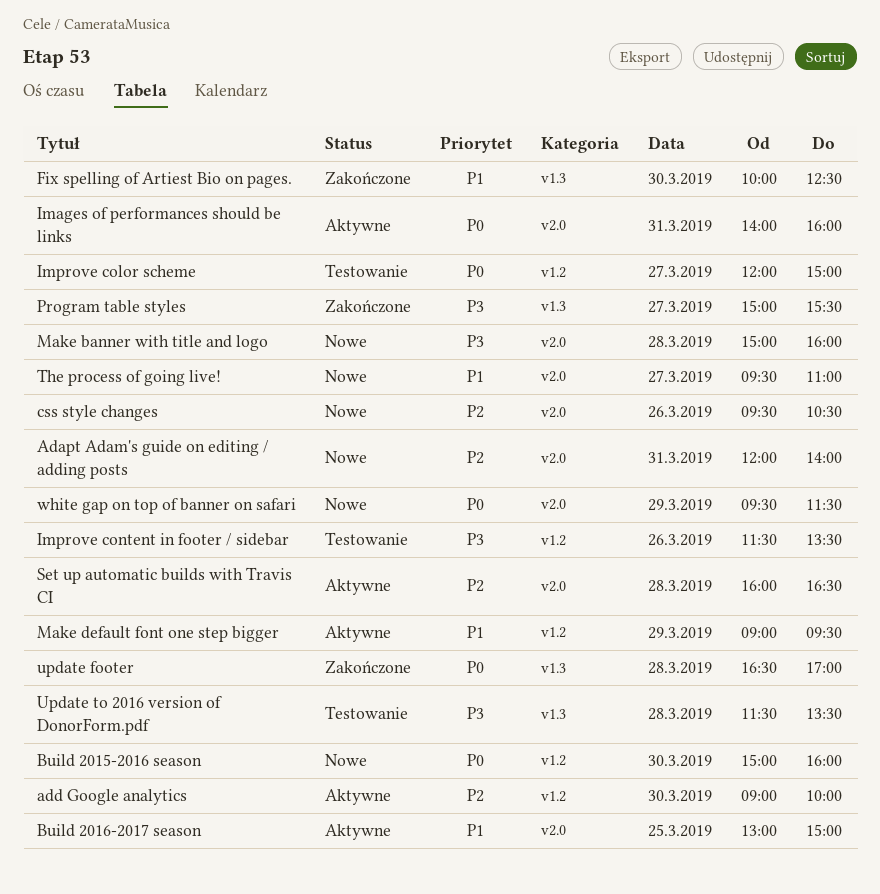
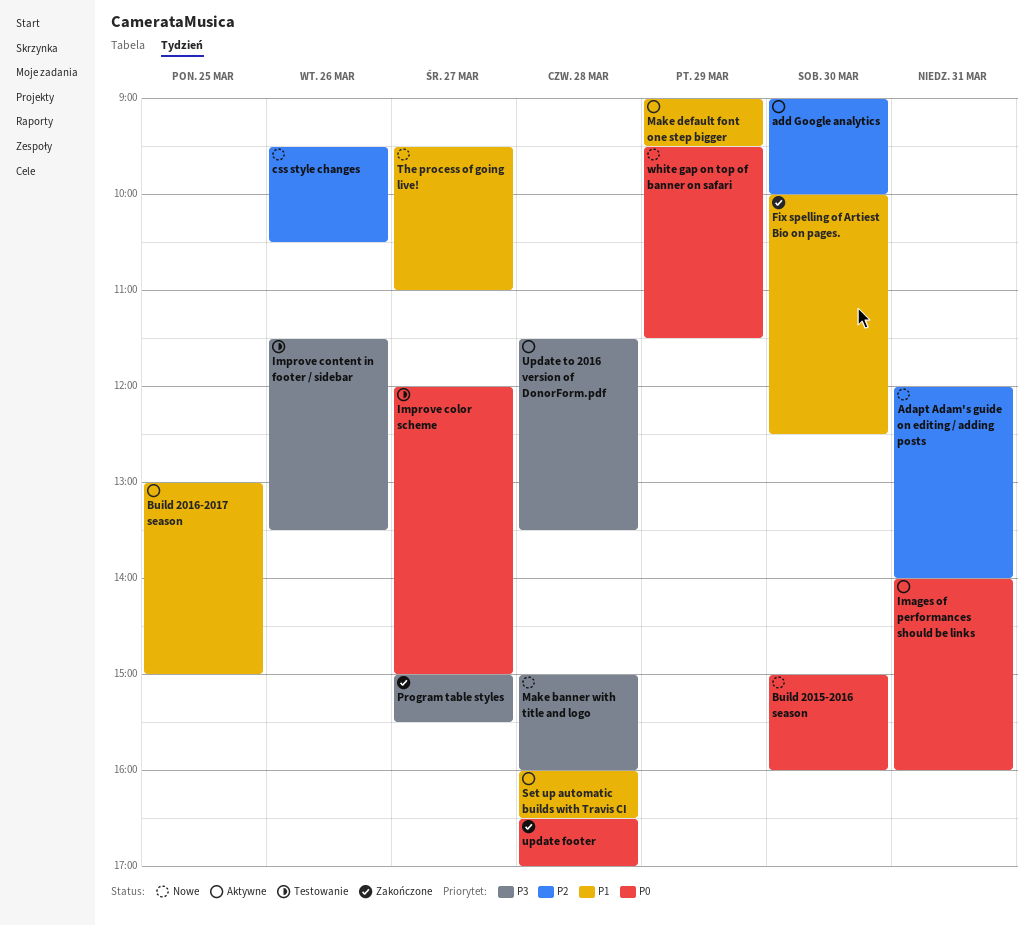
Set up automatic builds with Travis CI, priority: P2 -> P1
Update to 2016 version of DonorForm.pdf, status: Testowanie -> Aktywne

